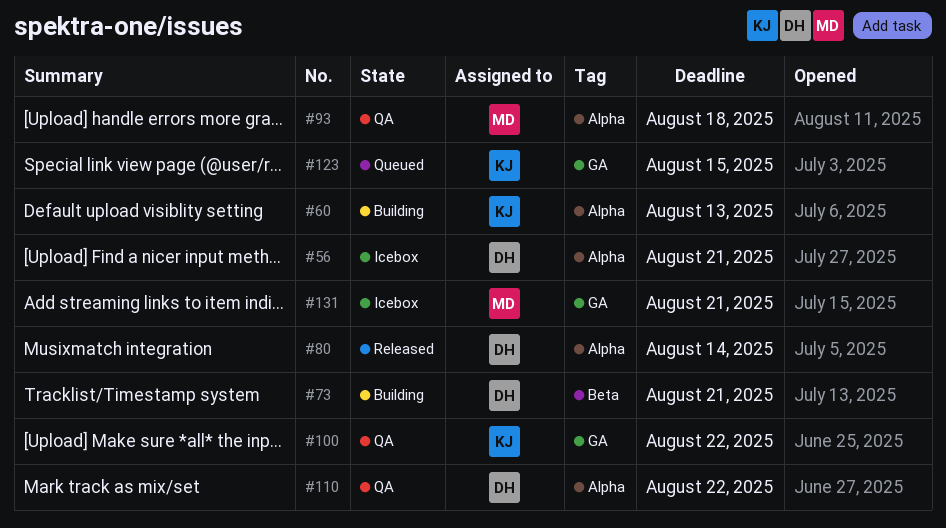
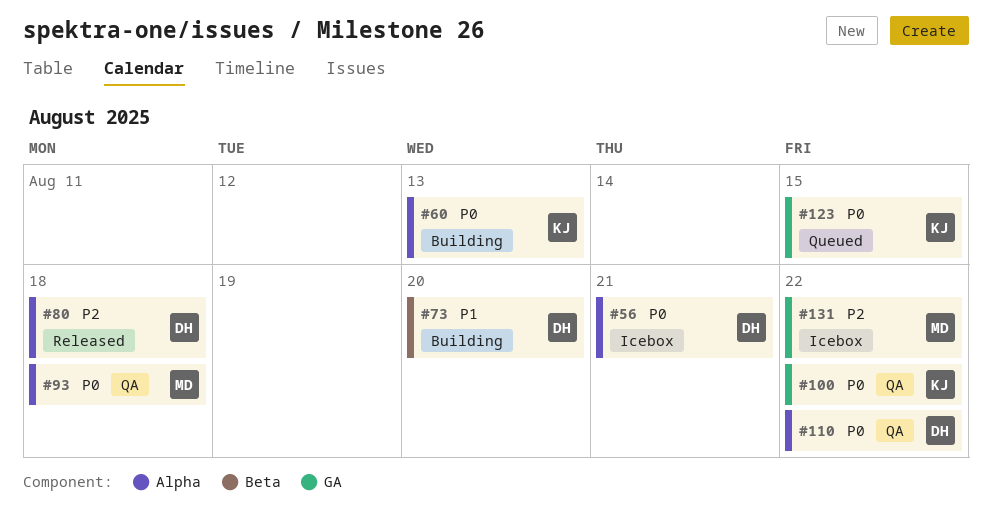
#73, due: Aug 21 -> Aug 20
#80, due: Aug 14 -> Aug 18
#131, due: Aug 21 -> Aug 22

